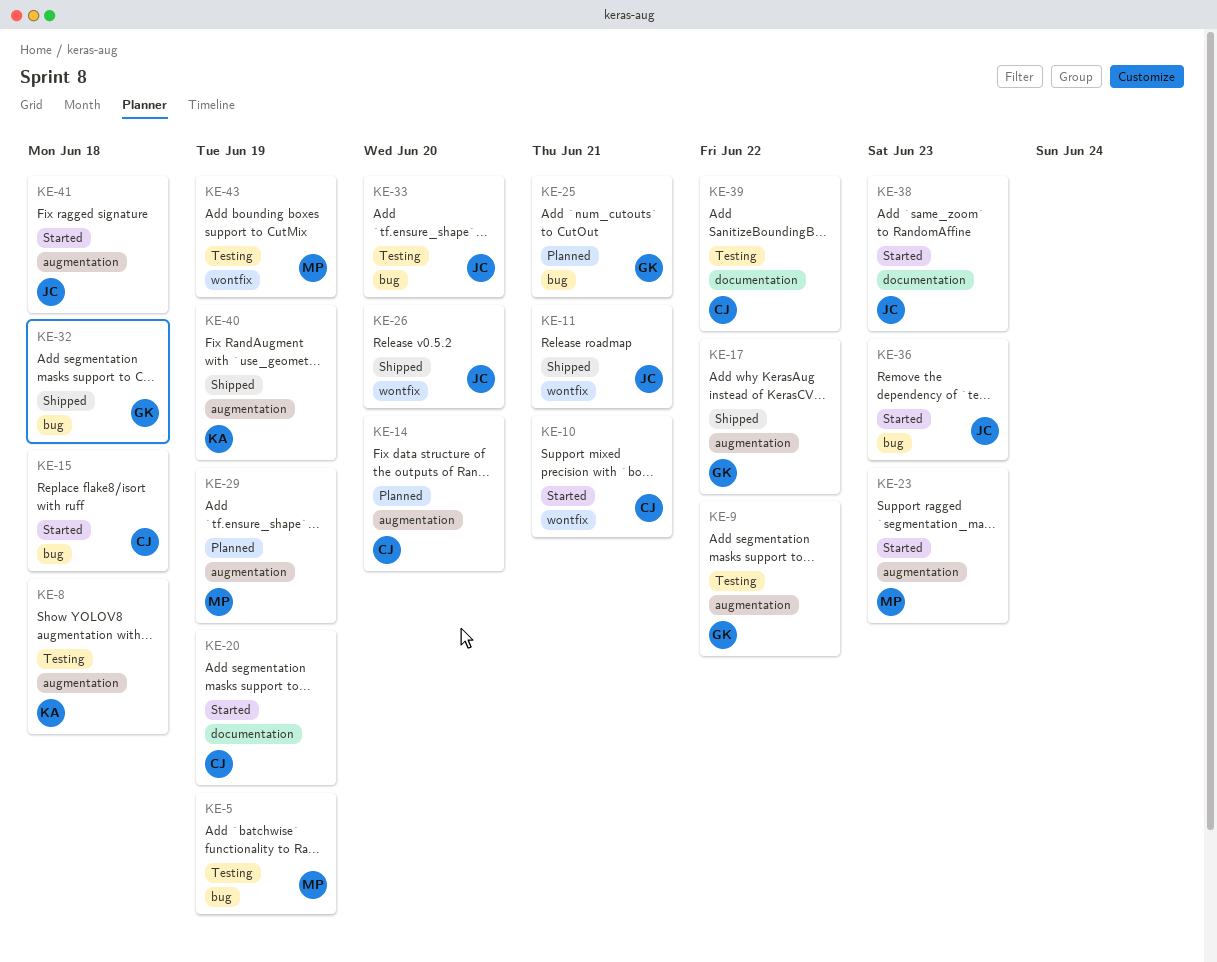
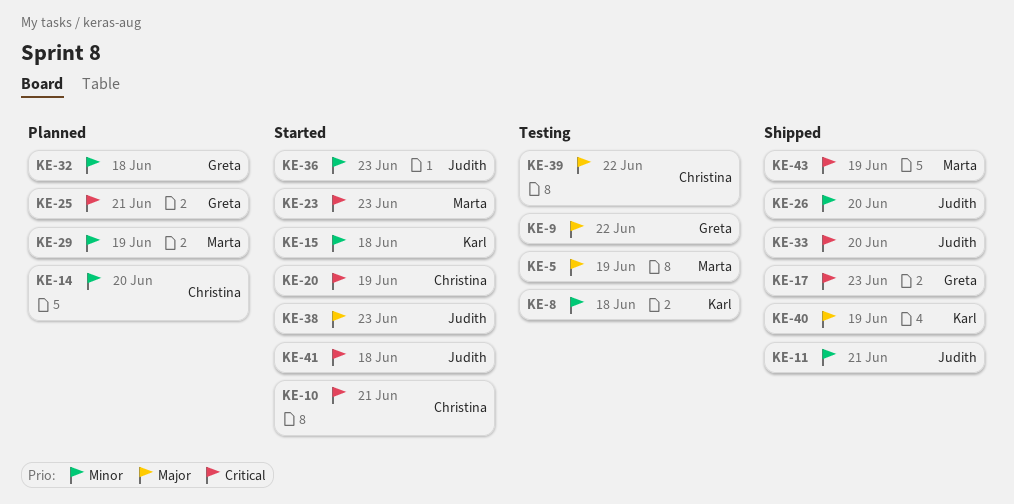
KE-15, owner: Christina -> Karl
KE-17, due: Jun 22 -> Jun 23
KE-32, status: Shipped -> Planned
KE-33, status: Testing -> Shipped
KE-43, status: Testing -> Shipped

